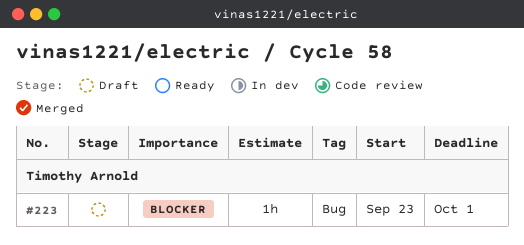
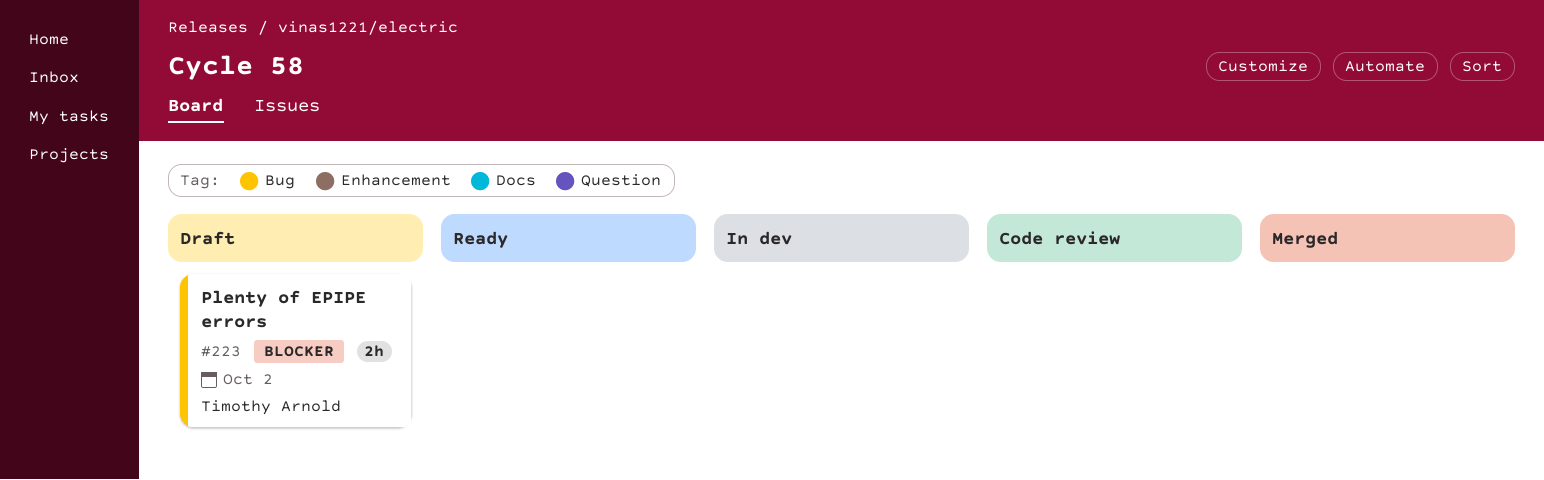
#223, estimate: 1h -> 2h
#223, due: Oct 1 -> Oct 2

